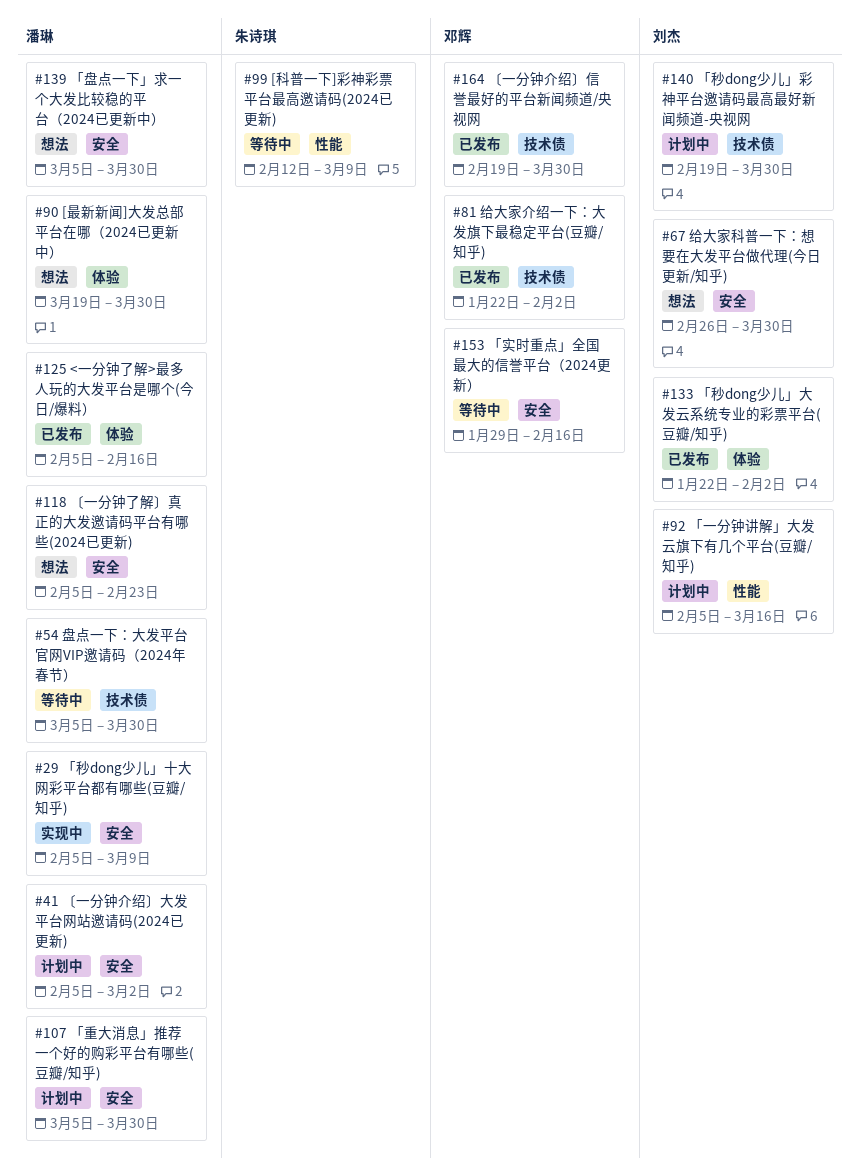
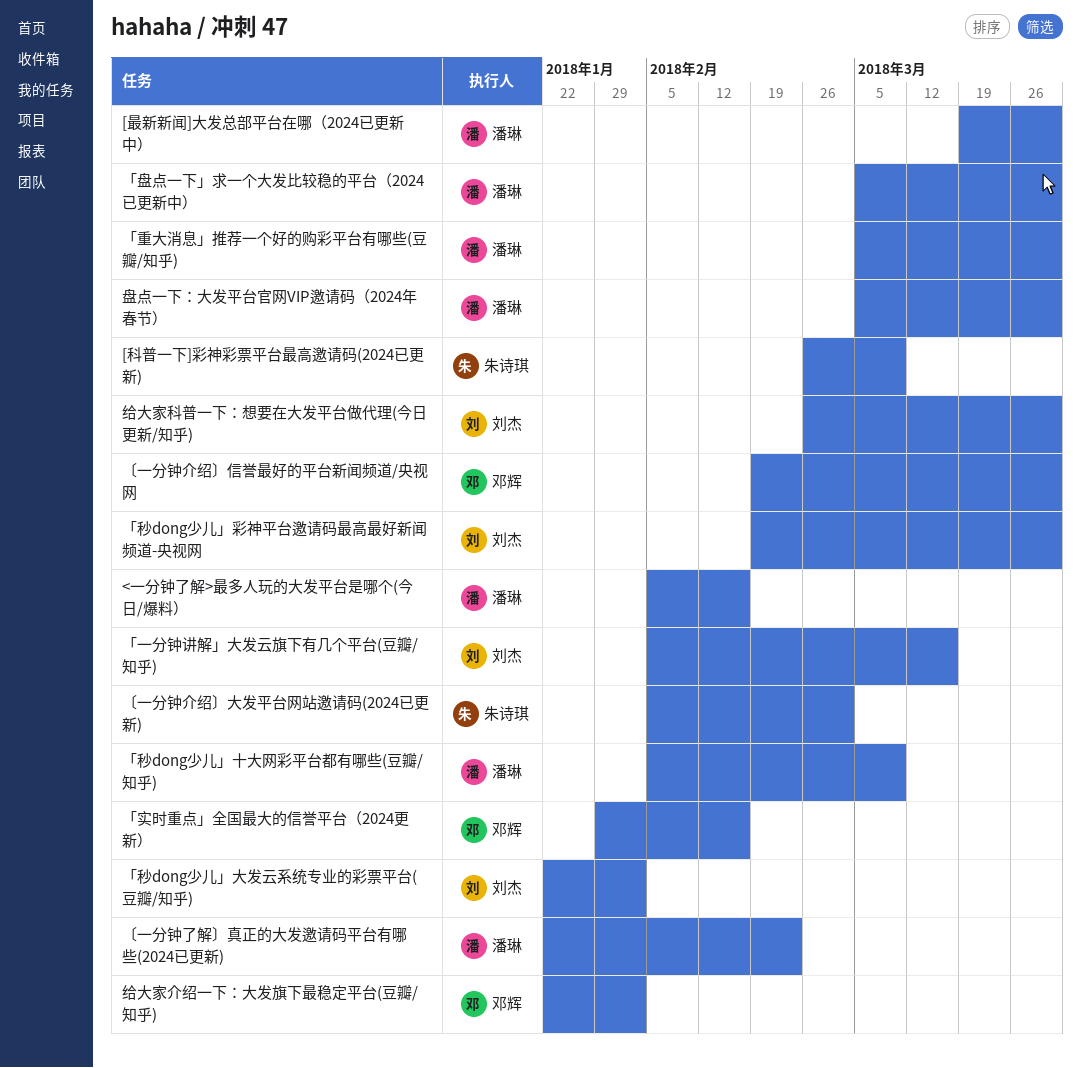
[科普一下]彩神彩票平台最高邀请码(2024已更新), start: Feb 12 -> Feb 26
〔一分钟了解〕真正的大发邀请码平台有哪些(2024已更新), start: Feb 5 -> Jan 22
〔一分钟介绍〕大发平台网站邀请码(2024已更新), owner: 潘琳 -> 朱诗琪

